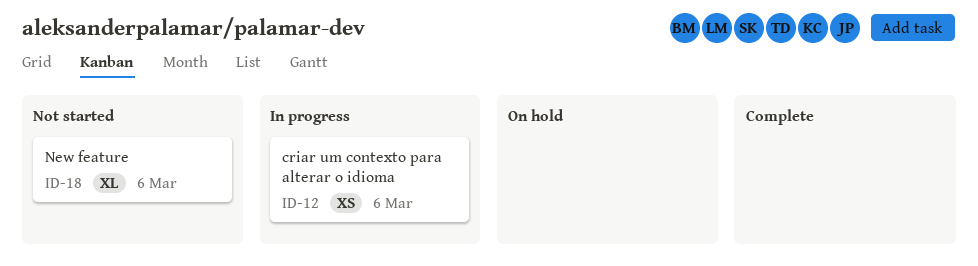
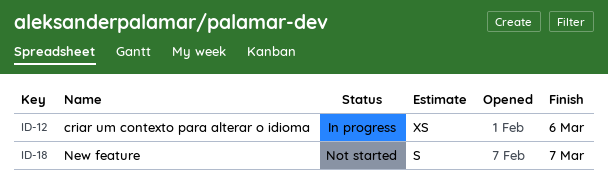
ID-18, estimate: XL -> S
ID-18, due: Mar 6 -> Mar 7

